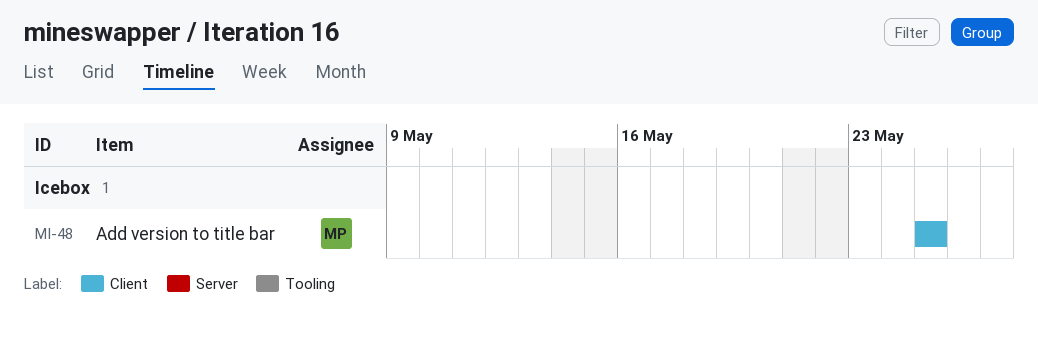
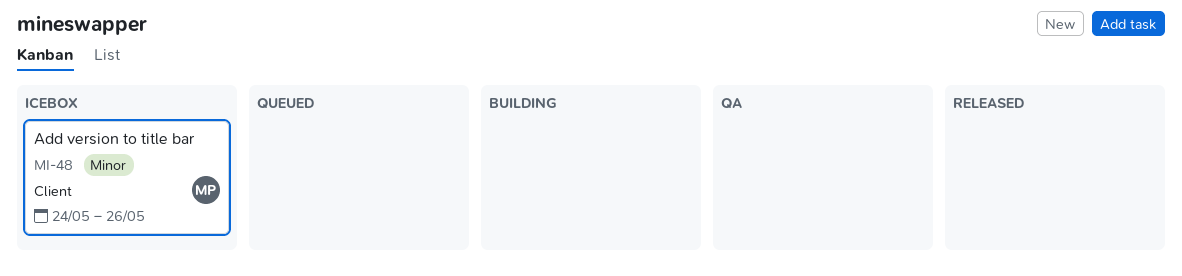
MI-48, start: May 25 -> May 24
MI-48, due: May 25 -> May 26

